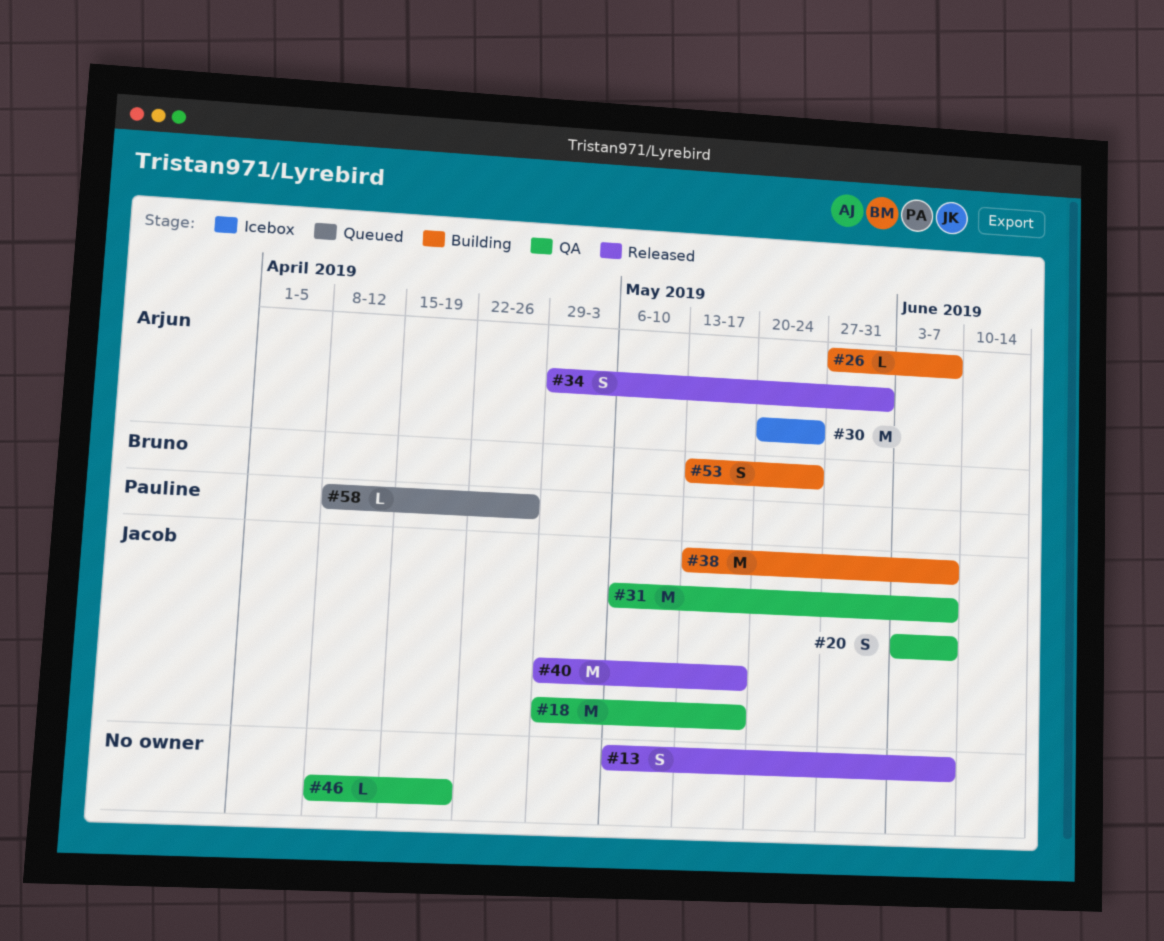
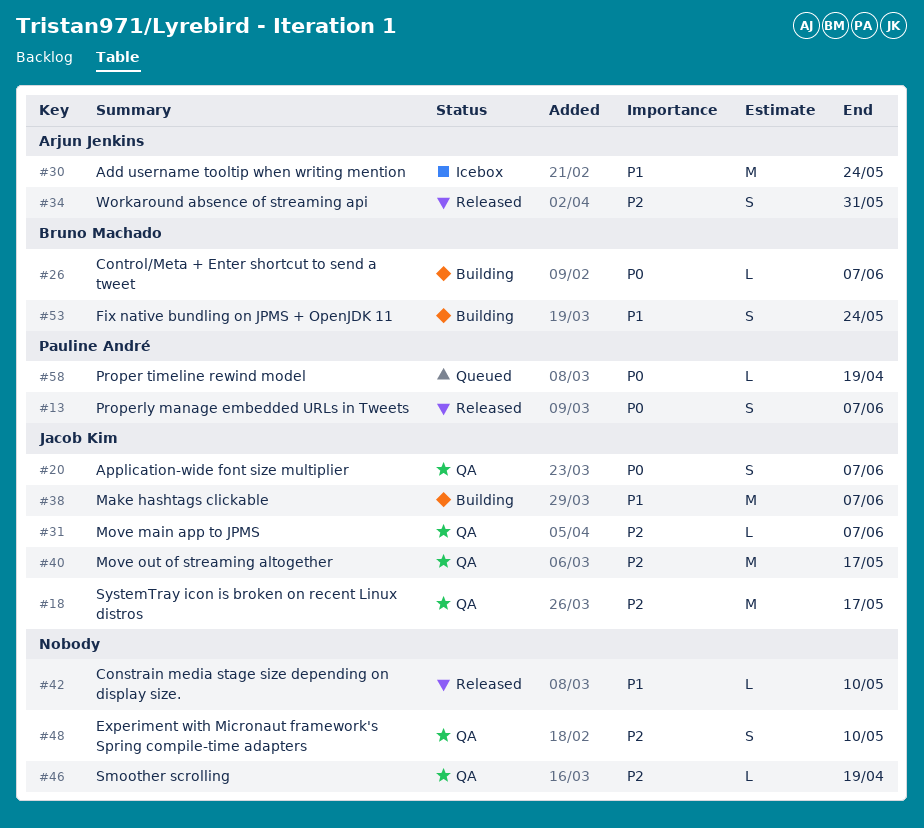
#13, owner: none -> Pauline André
#26, owner: Arjun Jenkins -> Bruno Machado
#31, estimate: M -> L
#40, status: Released -> QA
#42: none -> present
#48: none -> present
#58, due: Apr 26 -> Apr 19

